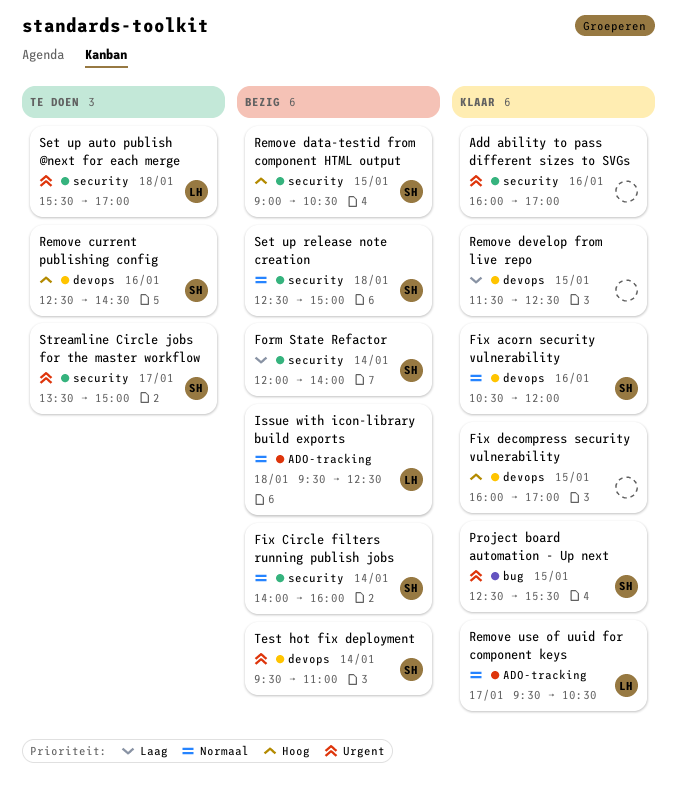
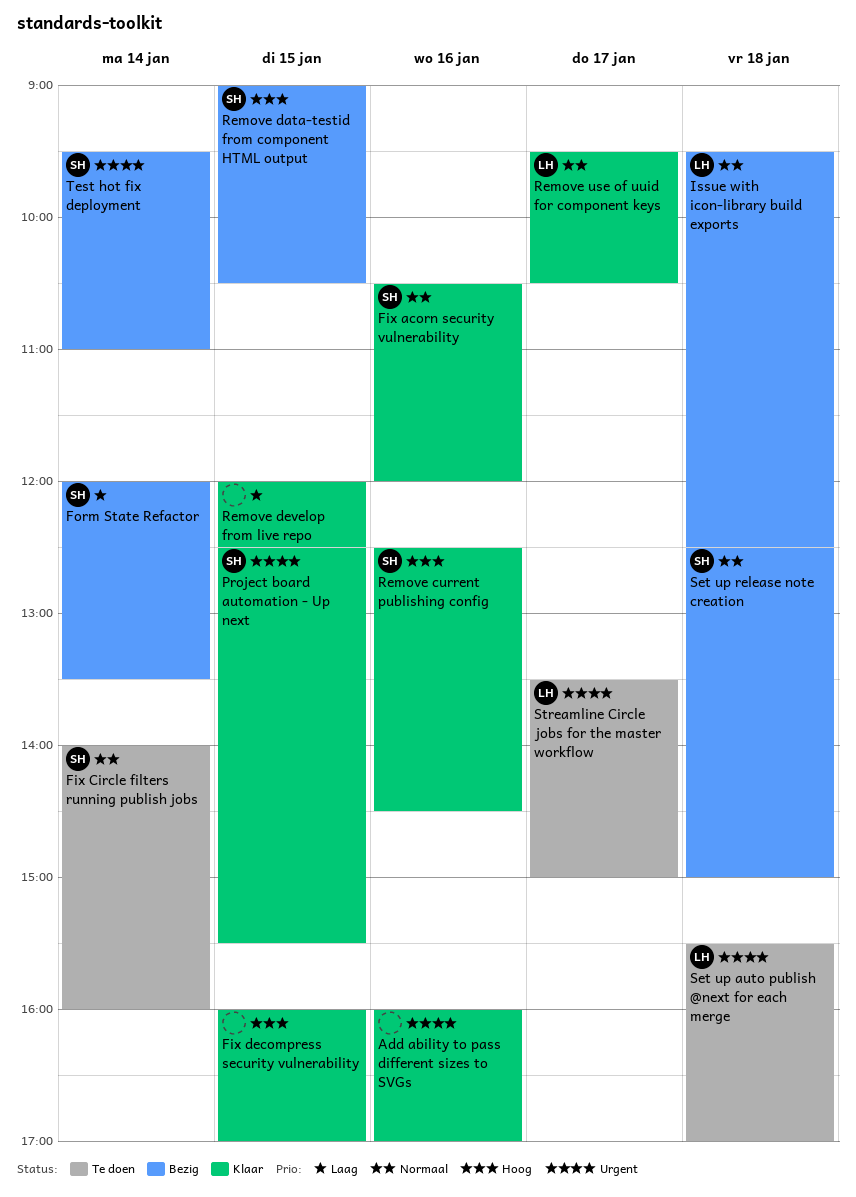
Fix Circle filters running publish jobs, status: Bezig -> Te doen
Form State Refactor, ends: 14:00 -> 13:30
Remove current publishing config, status: Te doen -> Klaar
Remove develop from live repo, begins: 11:30 -> 12:00
Streamline Circle jobs for the master workflow, owner: SH -> LH

